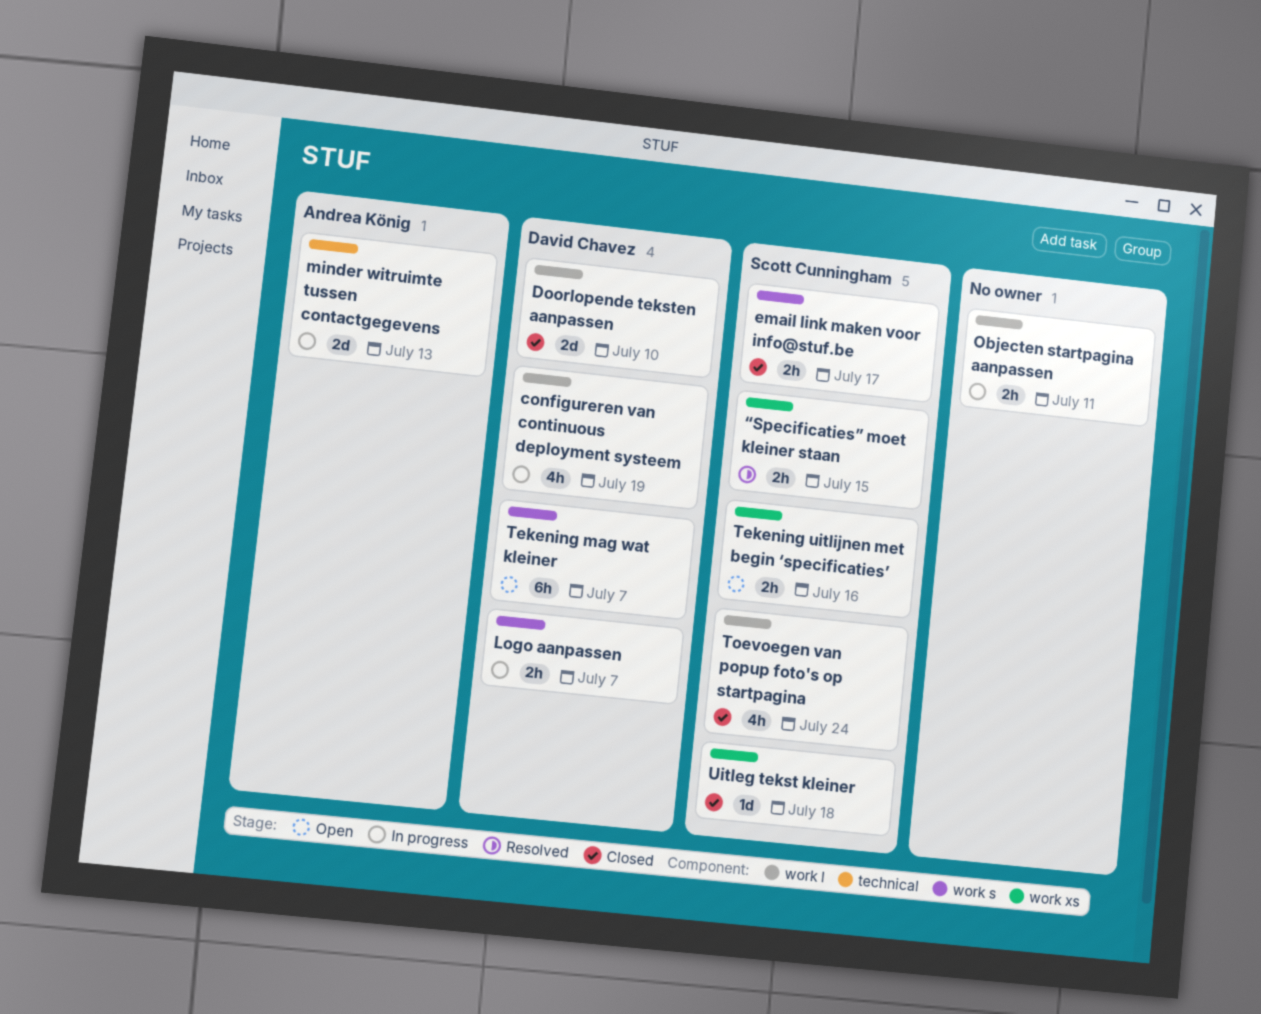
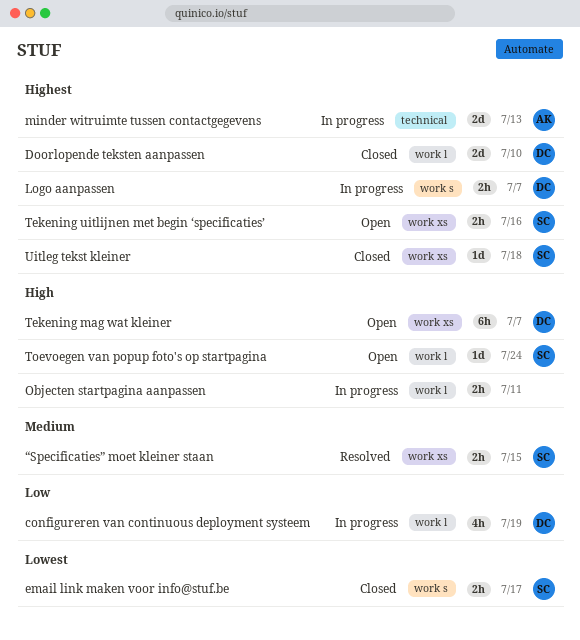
Tekening mag wat kleiner, label: work s -> work xs
Toevoegen van popup foto's op startpagina, status: Closed -> Open
Toevoegen van popup foto's op startpagina, estimate: 4h -> 1d

